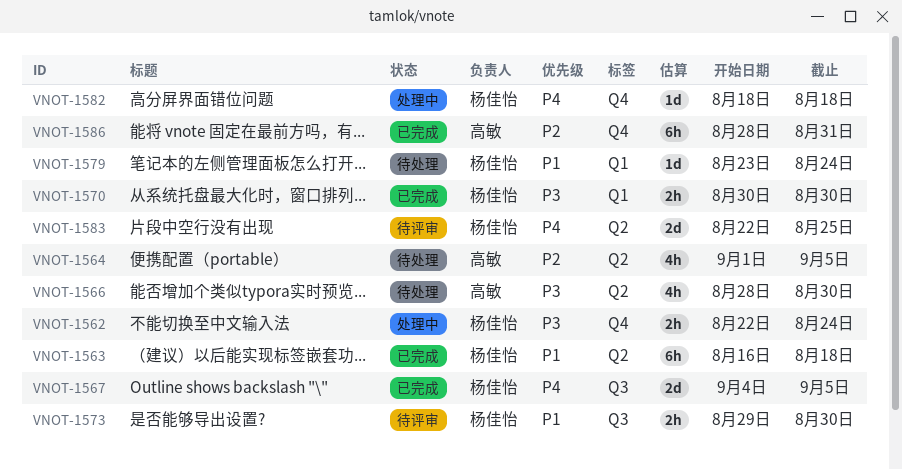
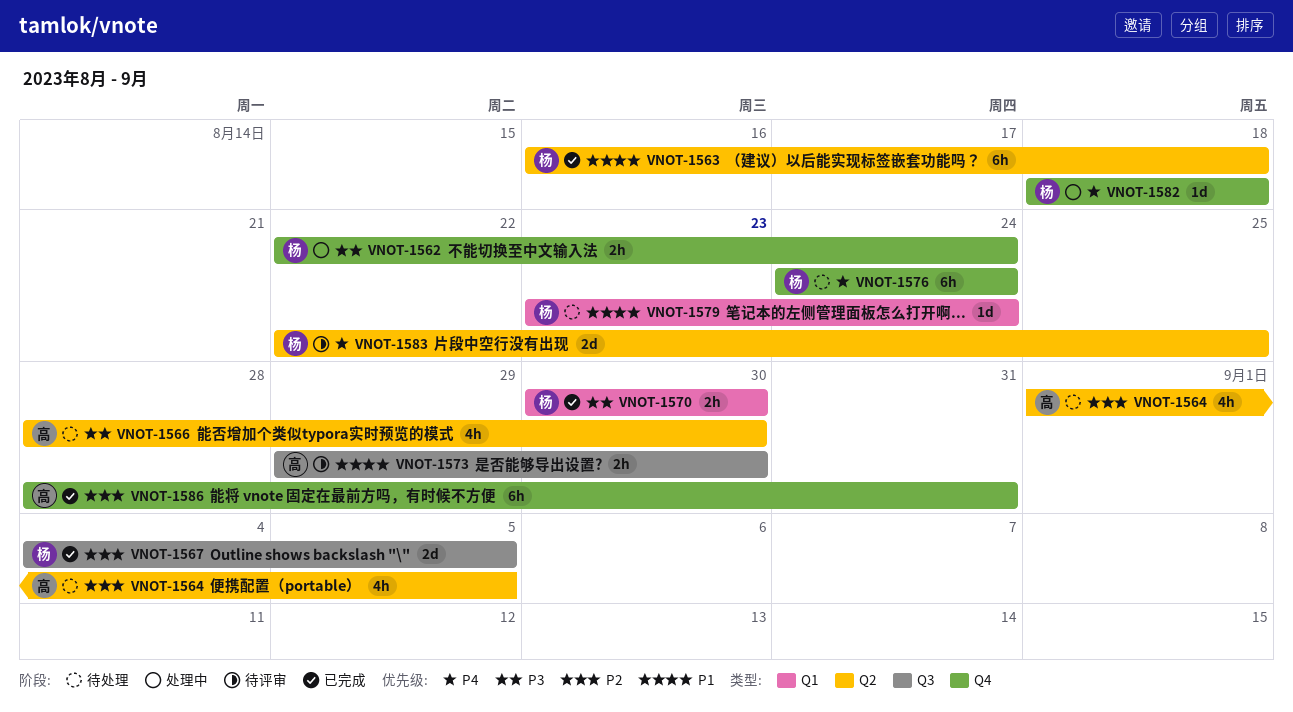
VNOT-1567, priority: P4 -> P2
VNOT-1573, owner: 杨佳怡 -> 高敏
VNOT-1576: none -> present

